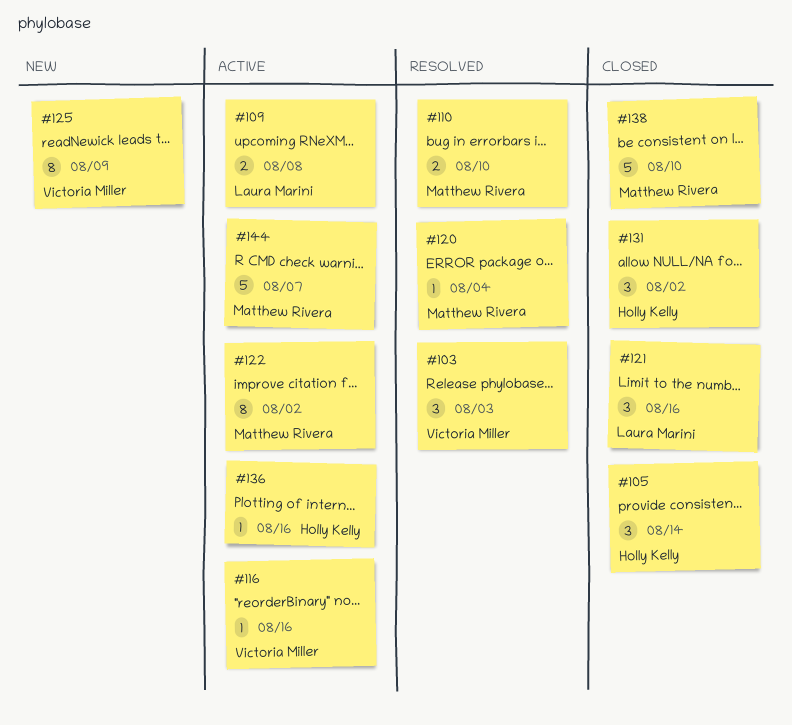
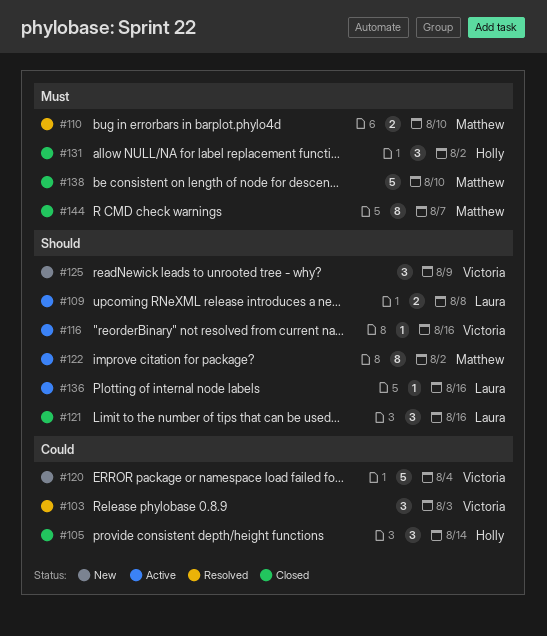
#120, status: Resolved -> New
#120, owner: Matthew Rivera -> Victoria Miller
#120, estimate: 1 -> 5
#125, estimate: 8 -> 3
#136, owner: Holly Kelly -> Laura Marini
#144, status: Active -> Closed
#144, estimate: 5 -> 8

